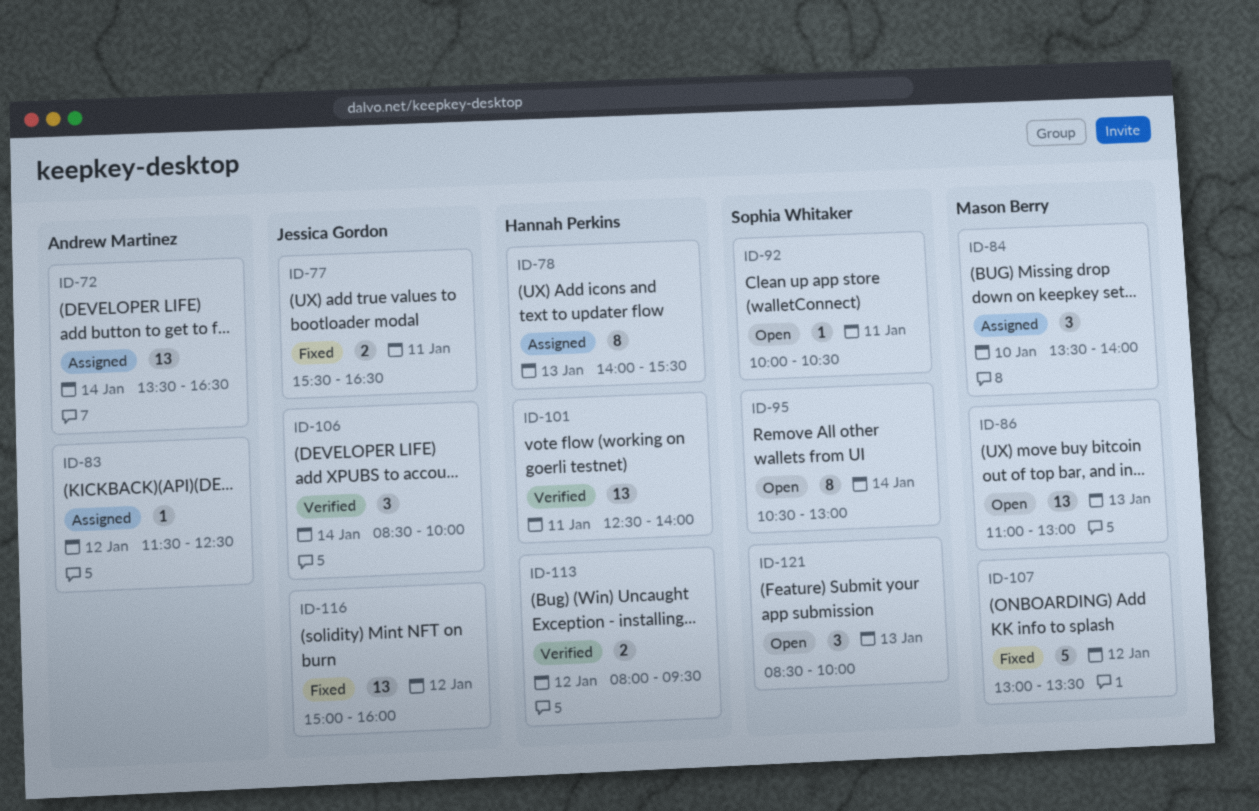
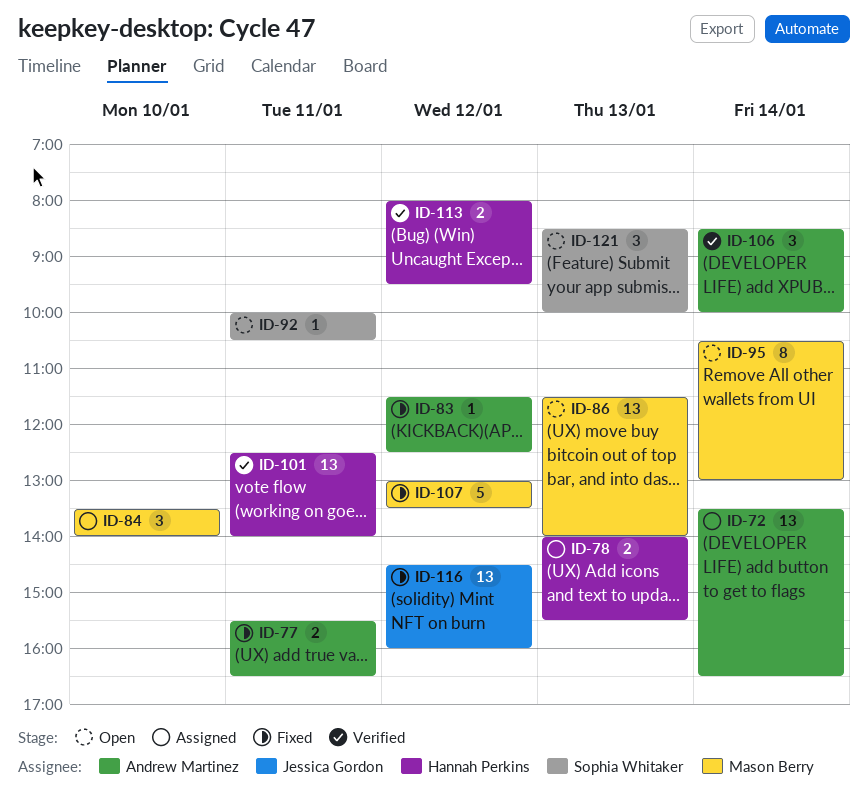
ID-77, owner: Jessica Gordon -> Andrew Martinez
ID-78, estimate: 8 -> 2
ID-83, status: Assigned -> Fixed
ID-86, begins: 11:00 -> 11:30
ID-86, ends: 13:00 -> 14:00
ID-95, owner: Sophia Whitaker -> Mason Berry
ID-106, owner: Jessica Gordon -> Andrew Martinez
ID-116, begins: 15:00 -> 14:30

